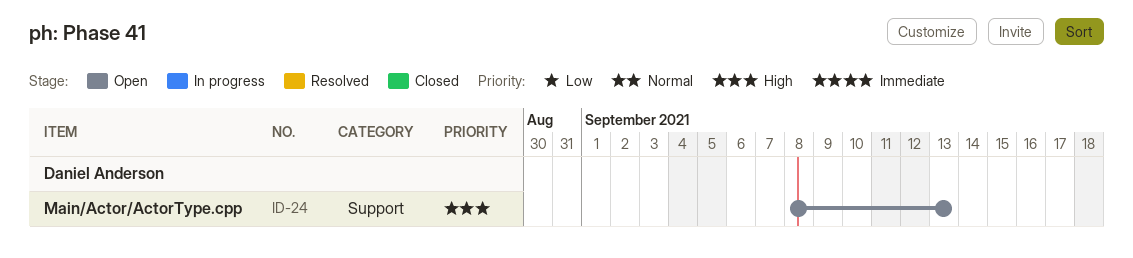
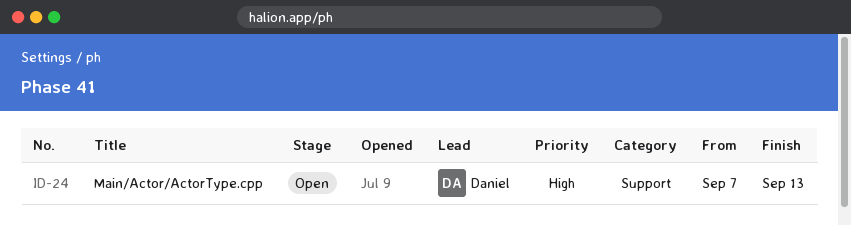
ID-24, start: Sep 8 -> Sep 7

